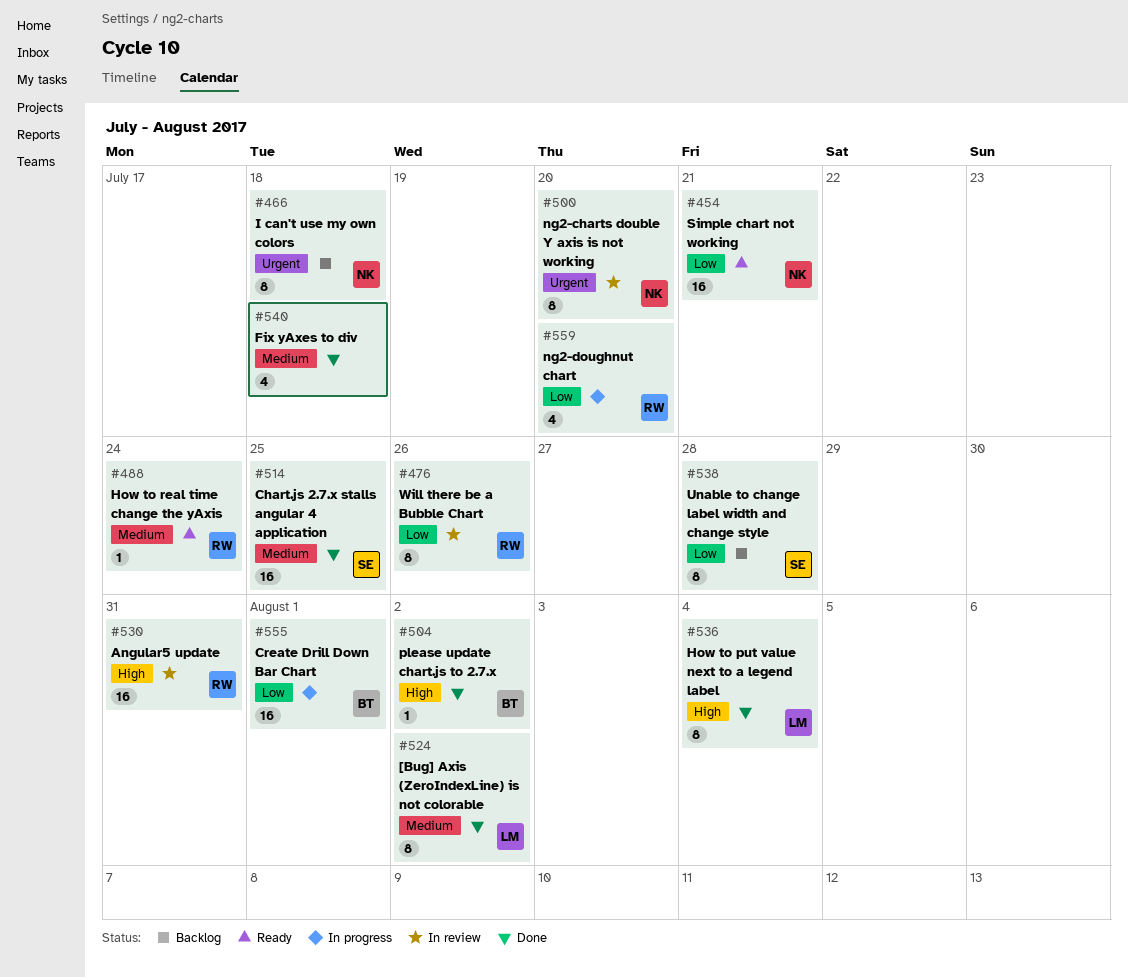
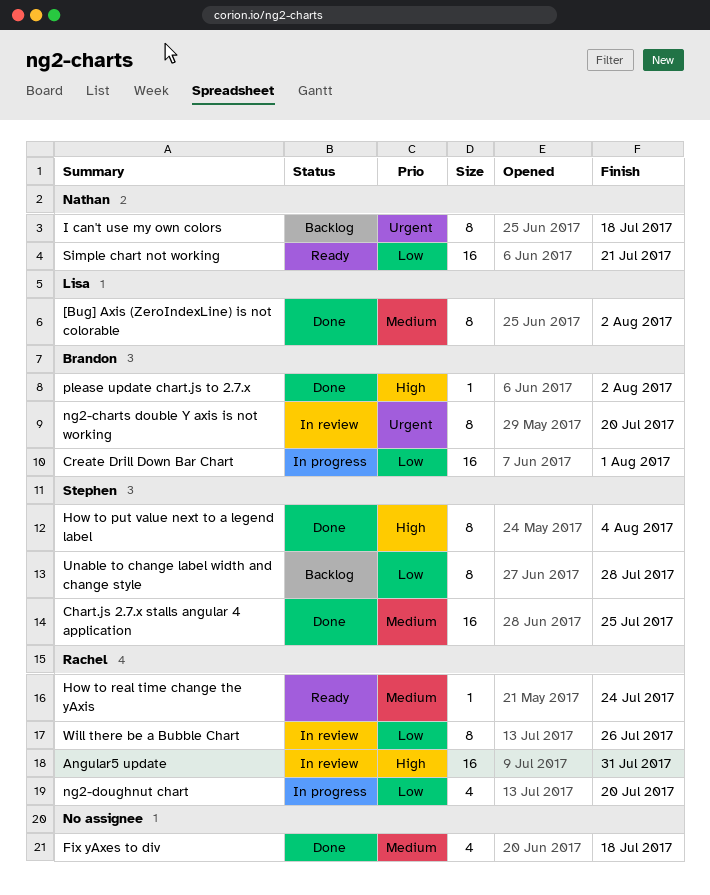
How to put value next to a legend label, owner: Lisa -> Stephen
ng2-charts double Y axis is not working, owner: Nathan -> Brandon

